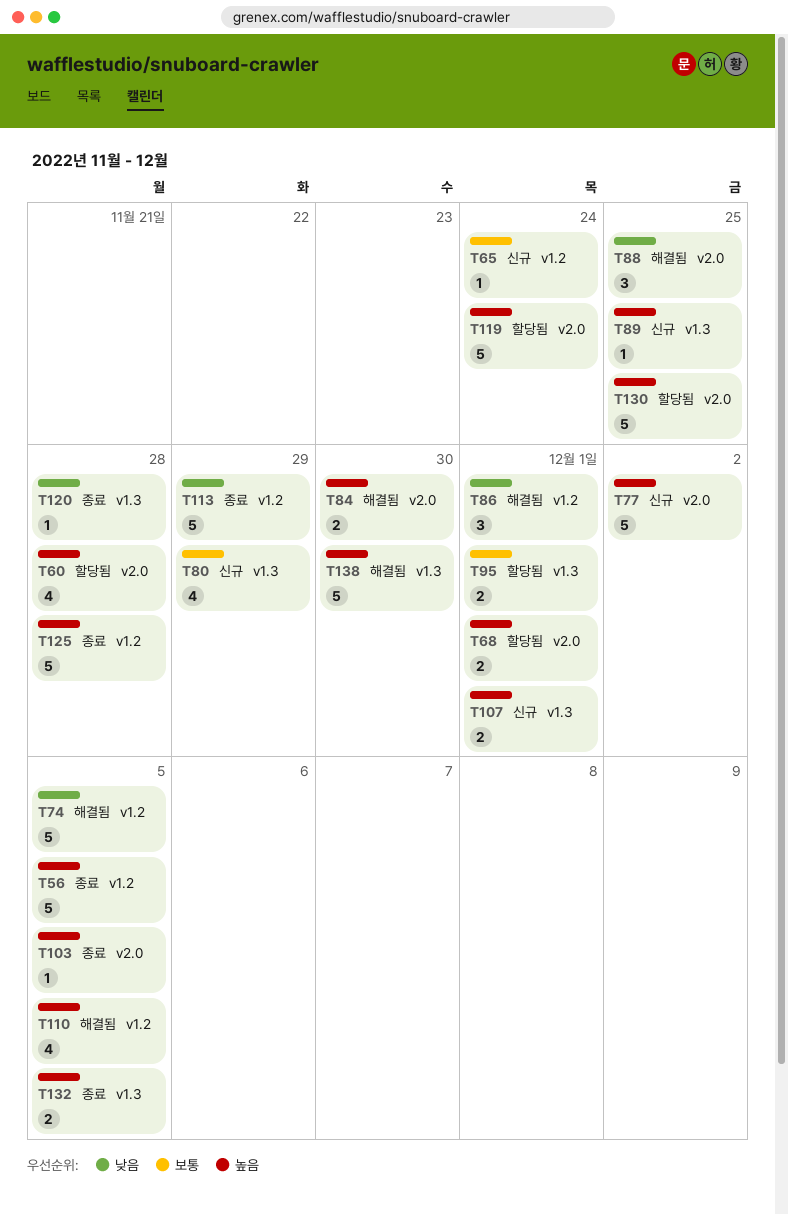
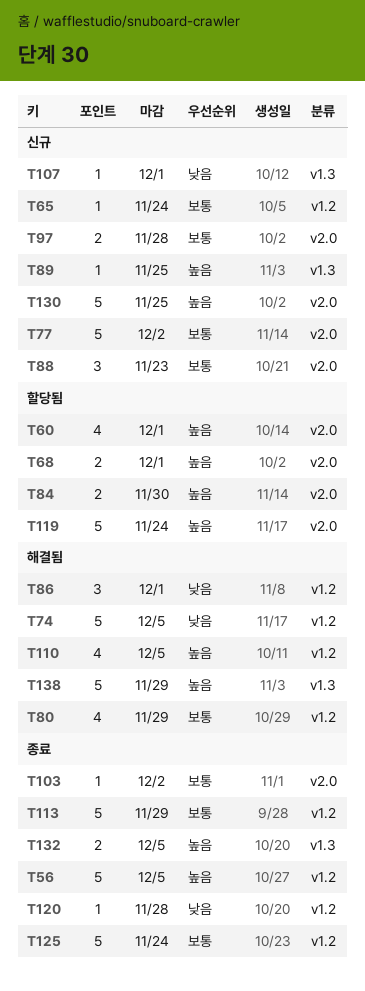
T60, due: Nov 28 -> Dec 1
T77, priority: 높음 -> 보통
T80, status: 신규 -> 해결됨
T80, label: v1.3 -> v1.2
T84, status: 해결됨 -> 할당됨
T88, status: 해결됨 -> 신규
T88, priority: 낮음 -> 보통
T88, due: Nov 25 -> Nov 23
T95: present -> none
T97: none -> present
T103, priority: 높음 -> 보통
T103, due: Dec 5 -> Dec 2
T107, priority: 높음 -> 낮음
T107, estimate: 2 -> 1
T113, priority: 낮음 -> 보통
T120, label: v1.3 -> v1.2
T125, priority: 높음 -> 보통
T125, due: Nov 28 -> Nov 24
T130, status: 할당됨 -> 신규
T138, due: Nov 30 -> Nov 29

